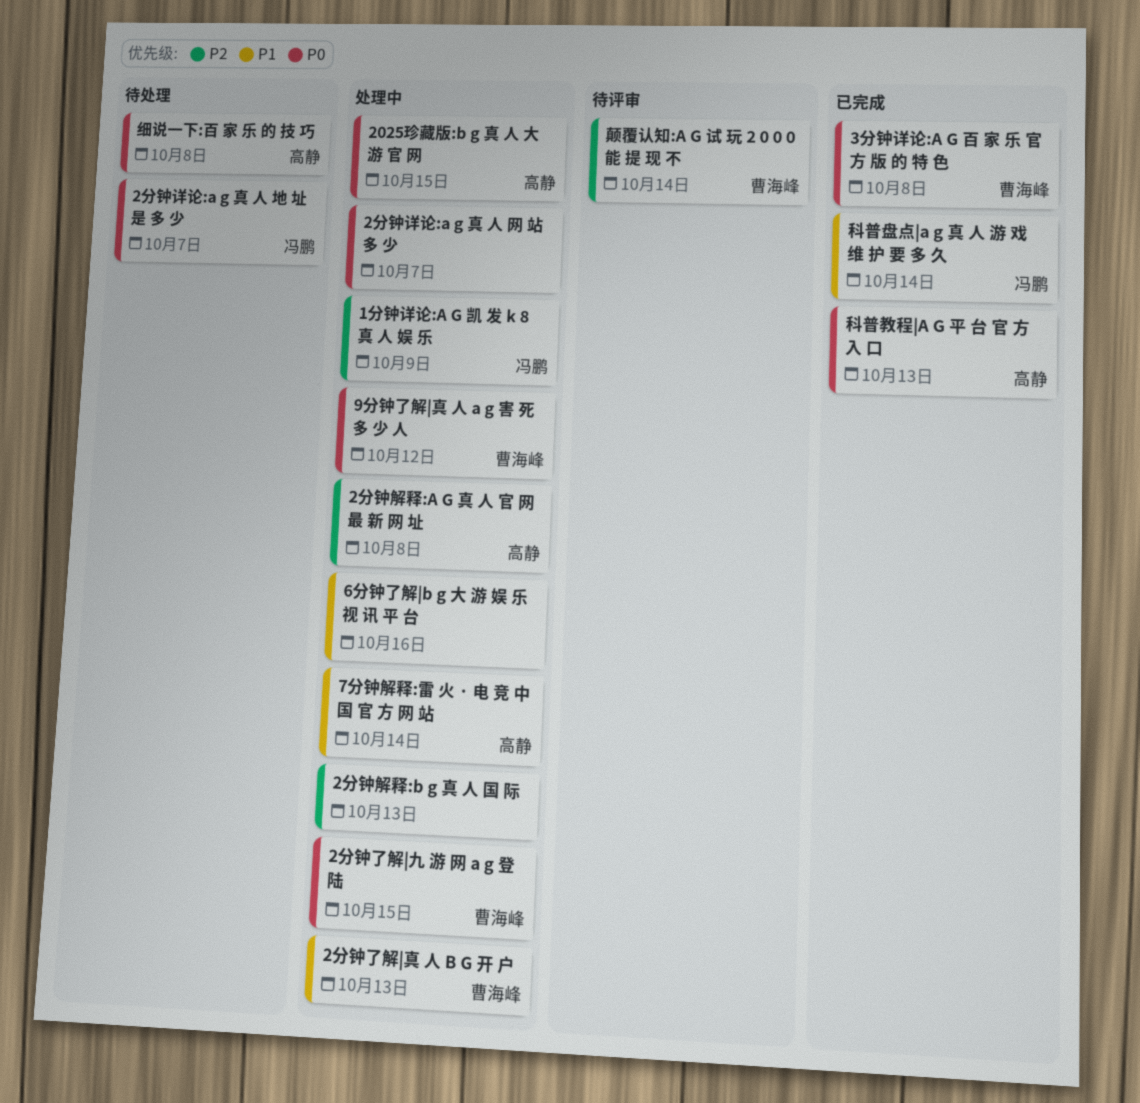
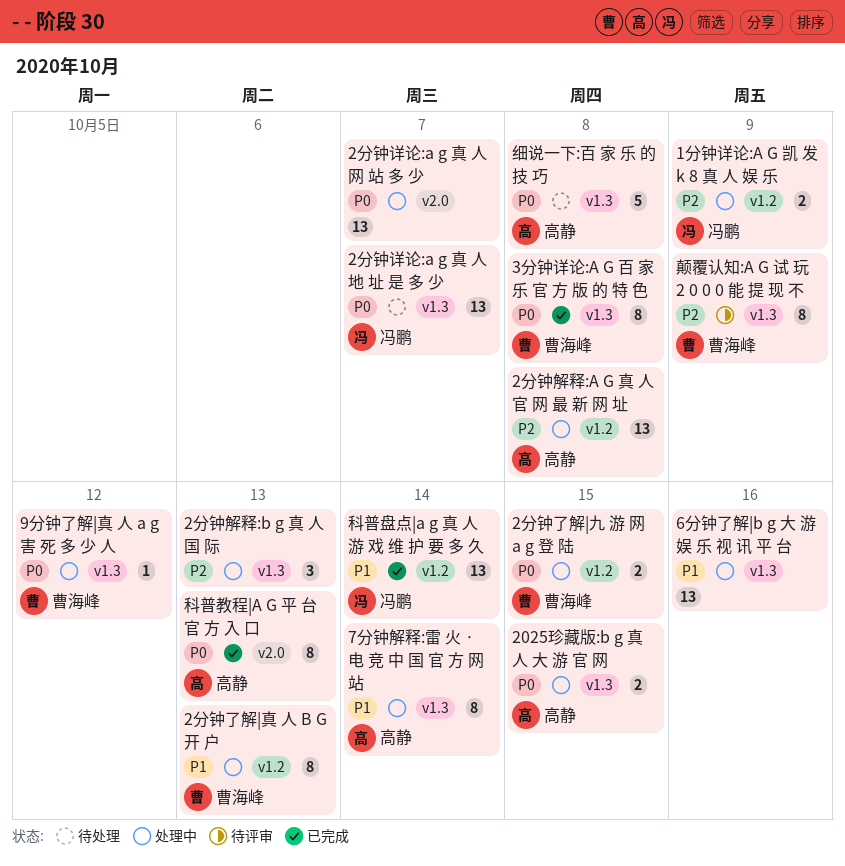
颠覆认知:A G 试 玩 2 0 0 0 能 提 现 不, due: Oct 14 -> Oct 9

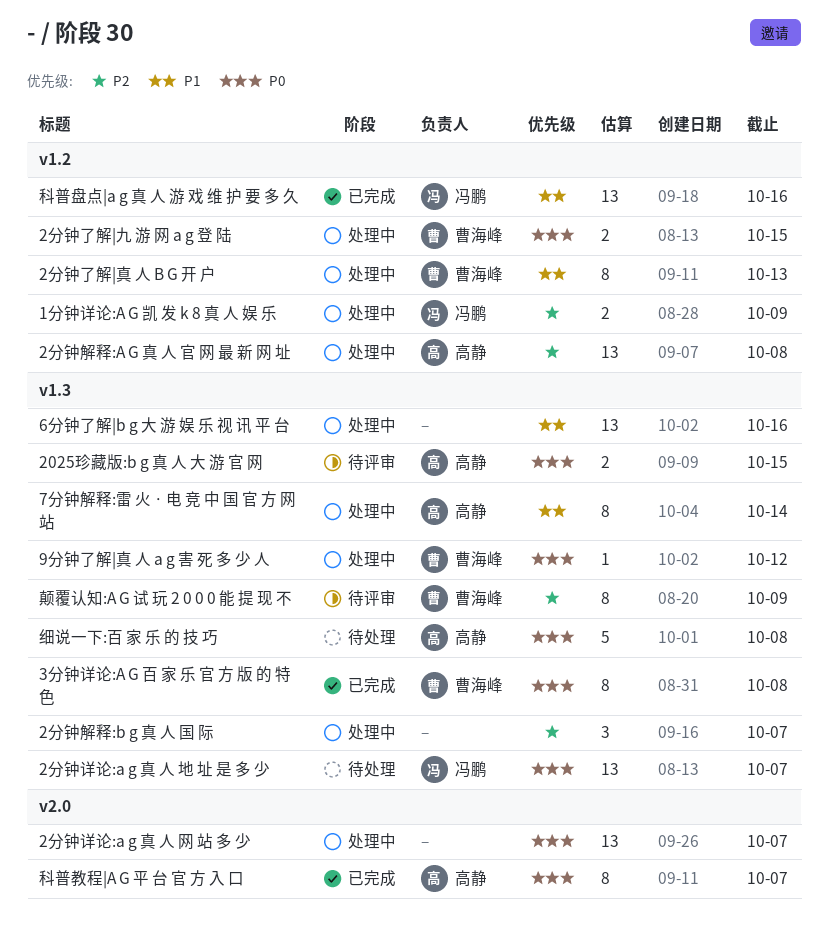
2025珍藏版:b g 真 人 大 游 官 网, status: 处理中 -> 待评审
2分钟解释:b g 真 人 国 际, due: Oct 13 -> Oct 7
科普教程|A G 平 台 官 方 入 口, due: Oct 13 -> Oct 7
科普盘点|a g 真 人 游 戏 维 护 要 多 久, due: Oct 14 -> Oct 16

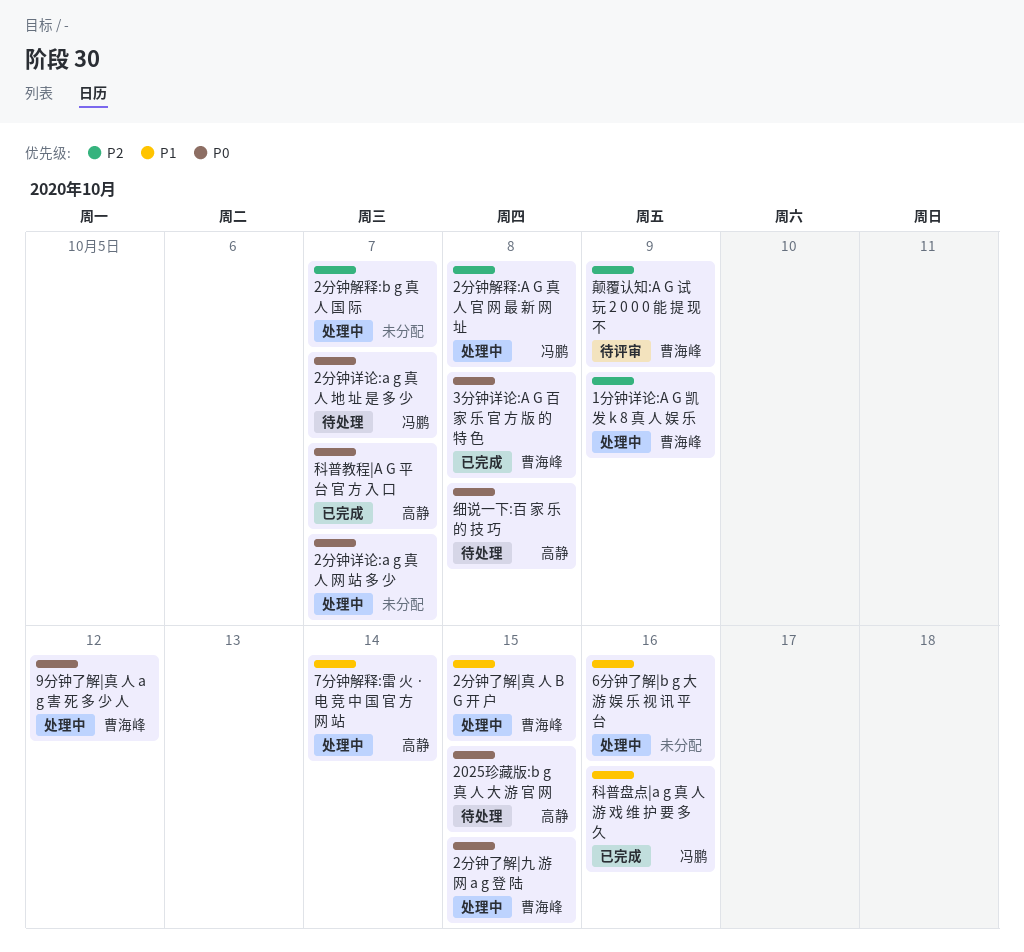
1分钟详论:A G 凯 发 k 8 真 人 娱 乐, owner: 冯鹏 -> 曹海峰
2025珍藏版:b g 真 人 大 游 官 网, status: 待评审 -> 待处理
2分钟了解|真 人 B G 开 户, due: Oct 13 -> Oct 15
2分钟解释:A G 真 人 官 网 最 新 网 址, owner: 高静 -> 冯鹏

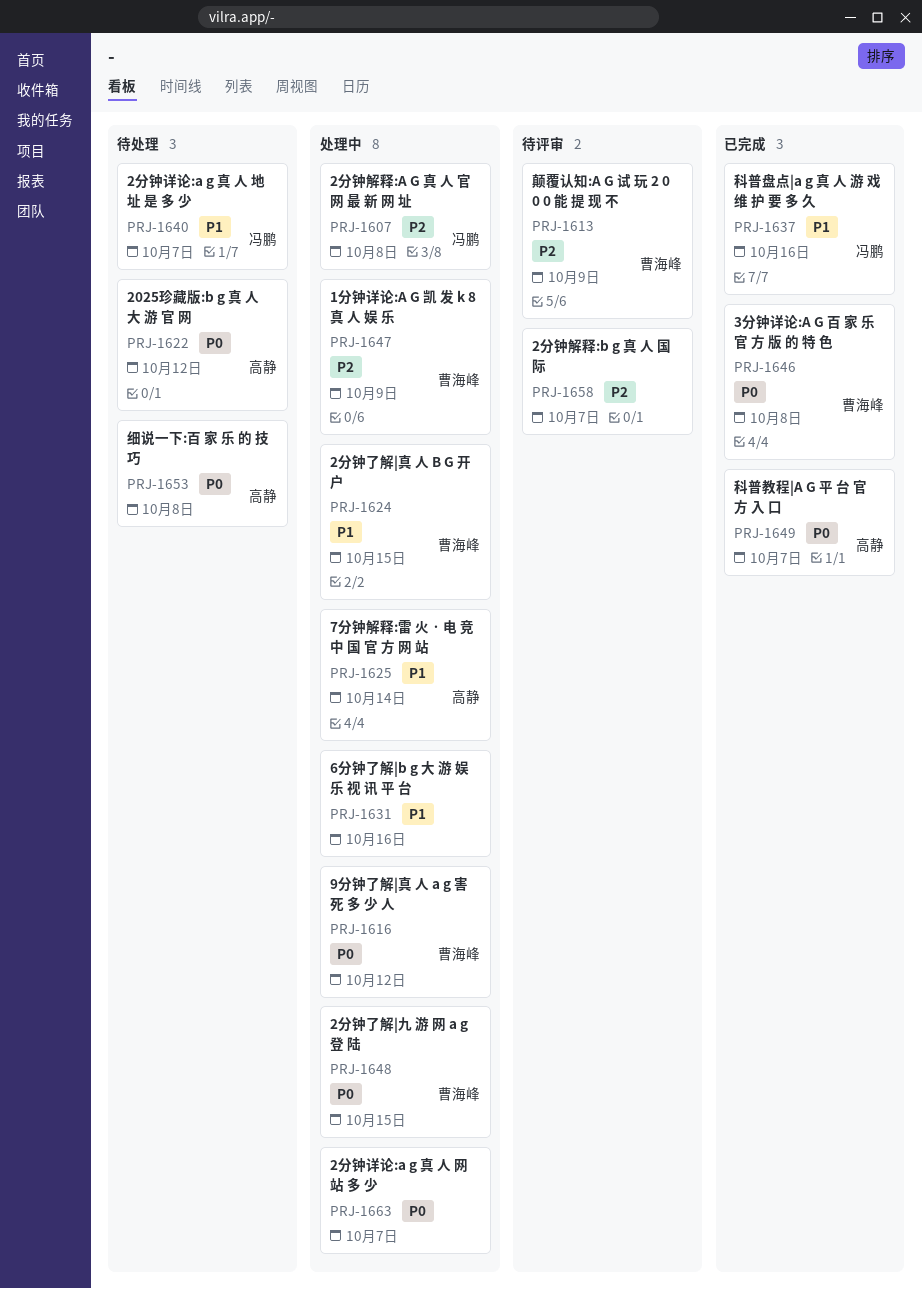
2025珍藏版:b g 真 人 大 游 官 网, due: Oct 15 -> Oct 12
2分钟解释:b g 真 人 国 际, status: 处理中 -> 待评审
2分钟详论:a g 真 人 地 址 是 多 少, priority: P0 -> P1

